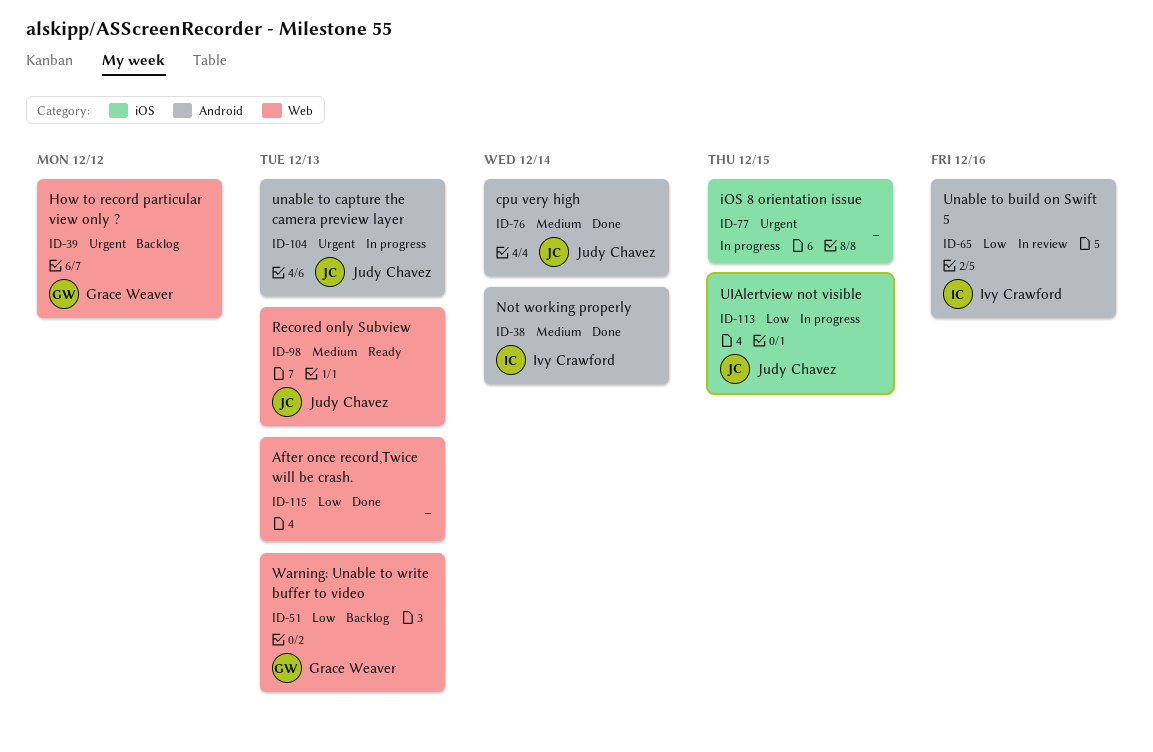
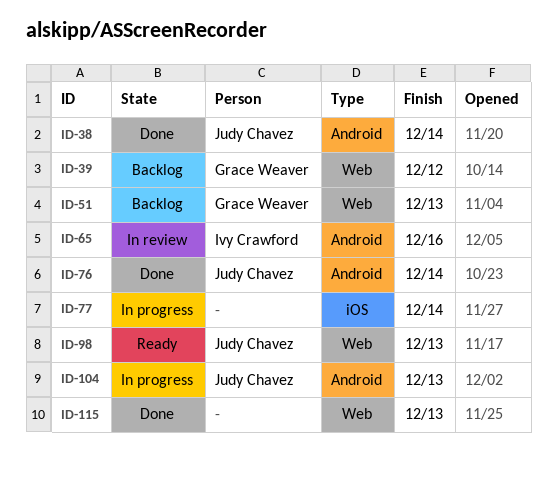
ID-38, owner: Ivy Crawford -> Judy Chavez
ID-77, due: Dec 15 -> Dec 14
ID-113: present -> none

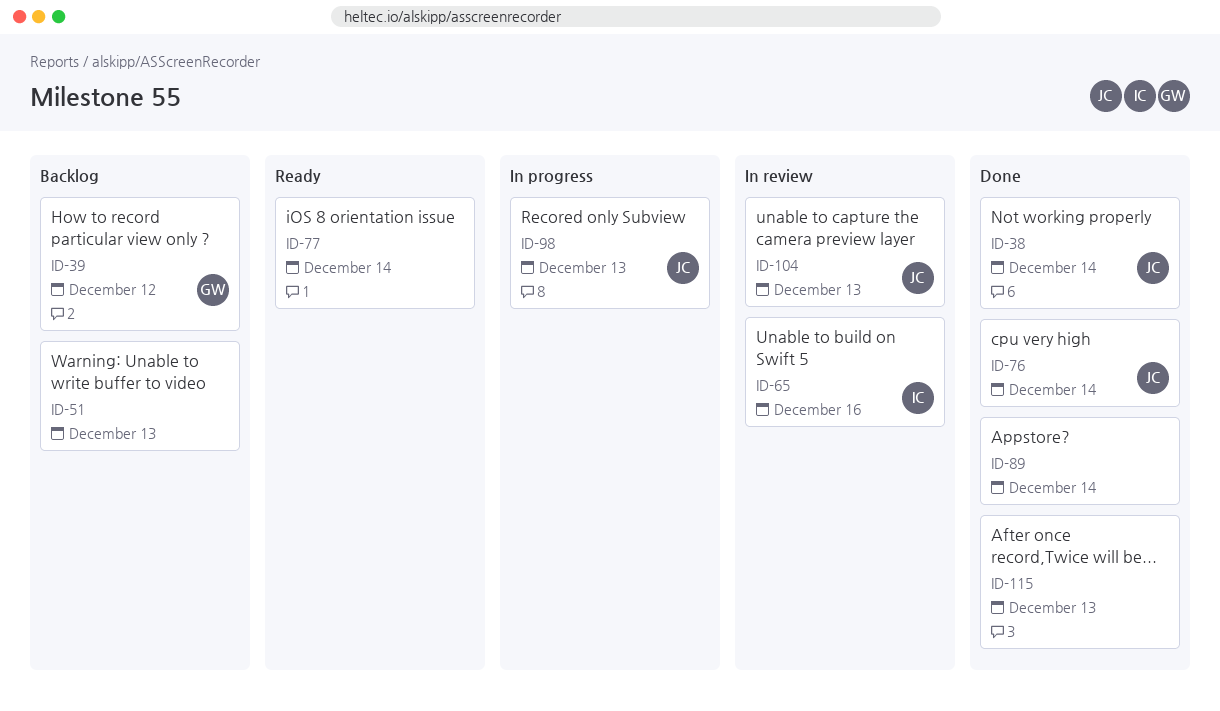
ID-51, owner: Grace Weaver -> none
ID-77, status: In progress -> Ready
ID-89: none -> present
ID-98, status: Ready -> In progress
ID-104, status: In progress -> In review

